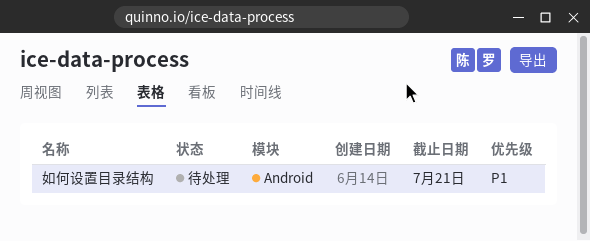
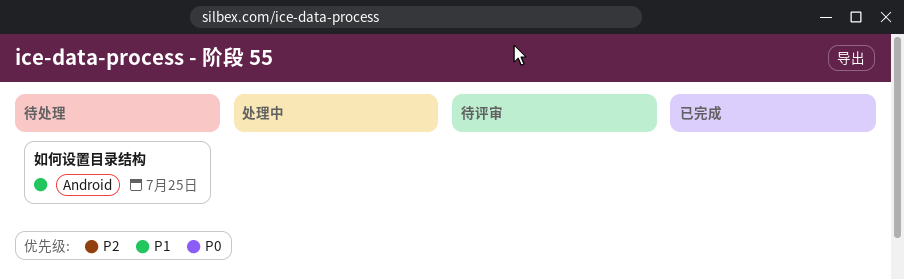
如何设置目录结构, due: Jul 21 -> Jul 25

